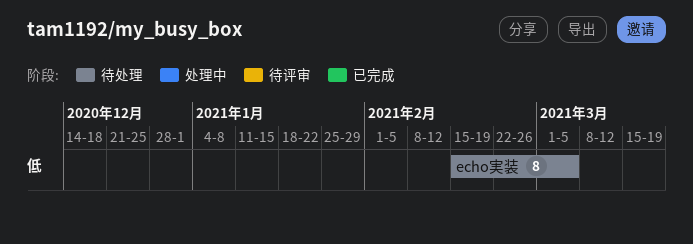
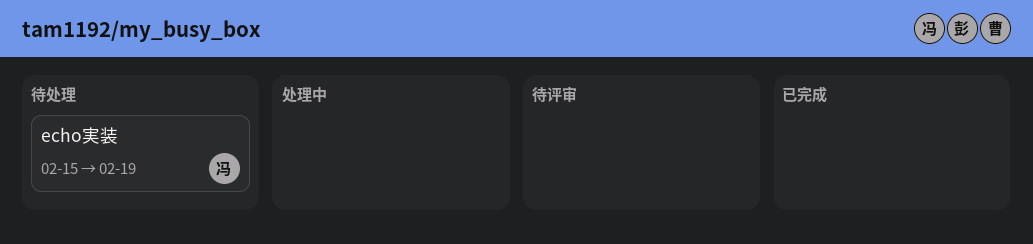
echo実装, due: Mar 5 -> Feb 19

